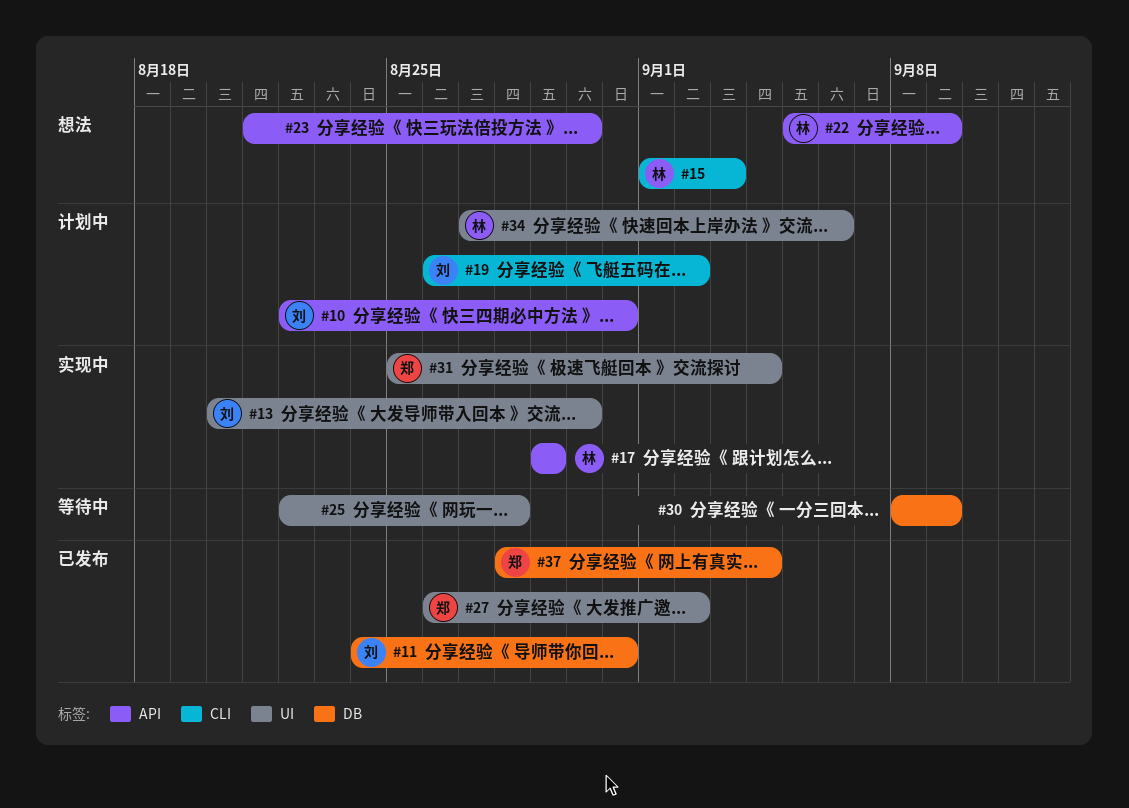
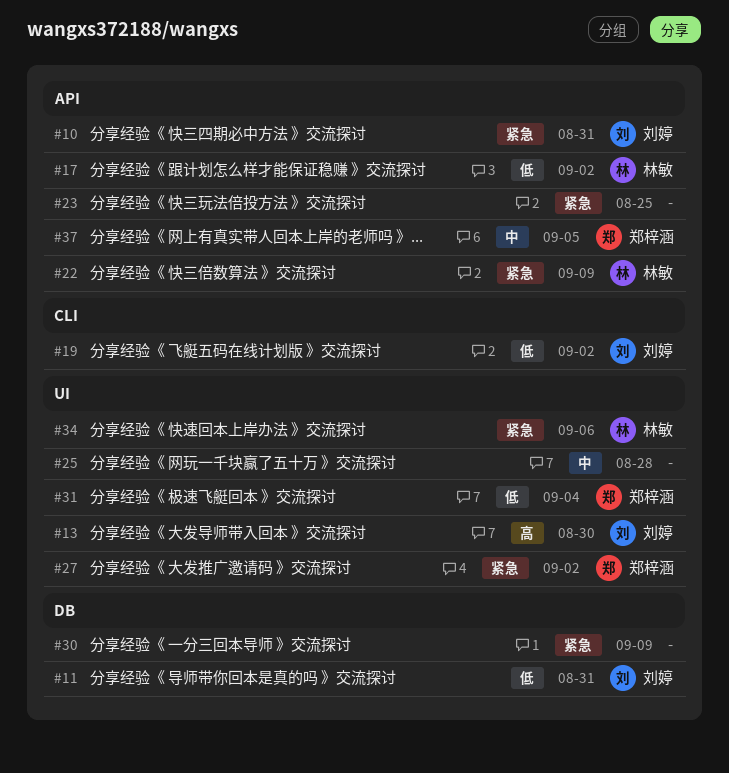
#15: present -> none
#17, due: Aug 29 -> Sep 2
#23, due: Aug 30 -> Aug 25
#37, label: DB -> API
#37, due: Sep 4 -> Sep 5

